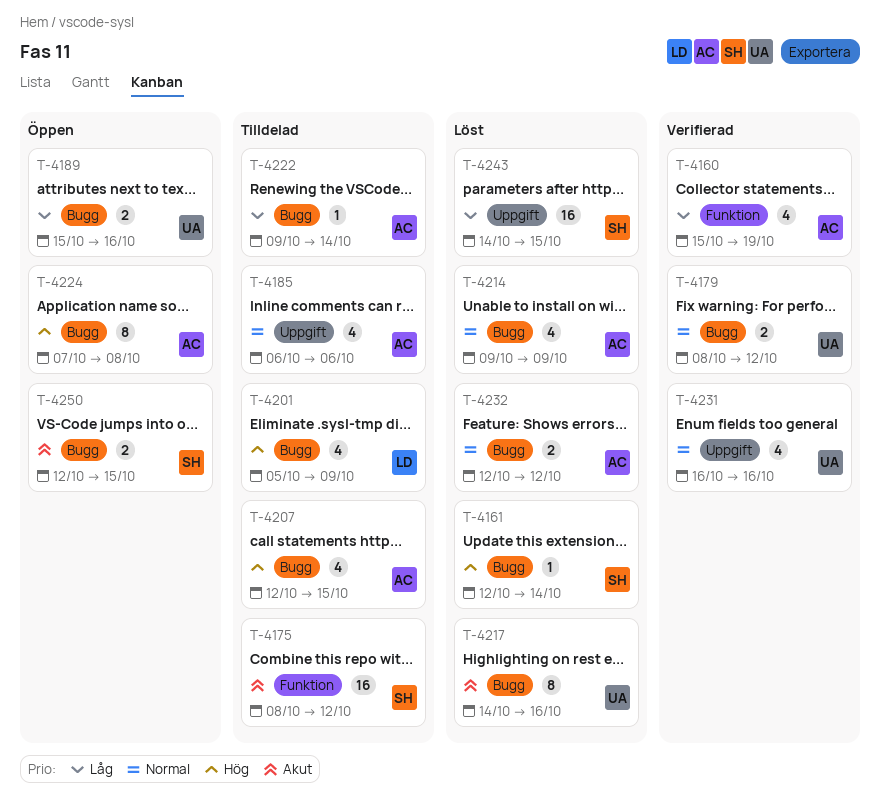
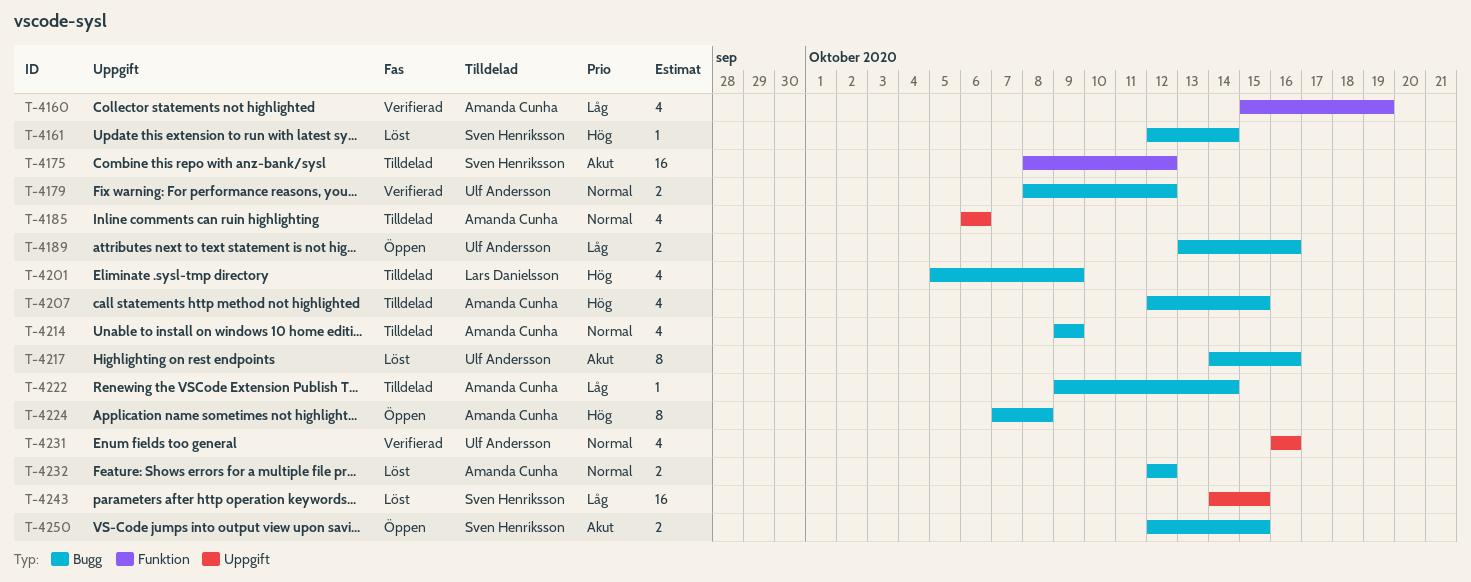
T-4189, start: Oct 15 -> Oct 13
T-4214, status: Löst -> Tilldelad

